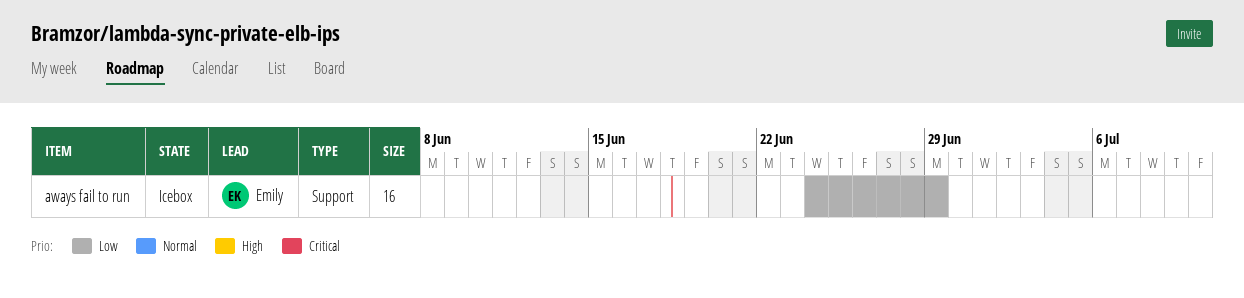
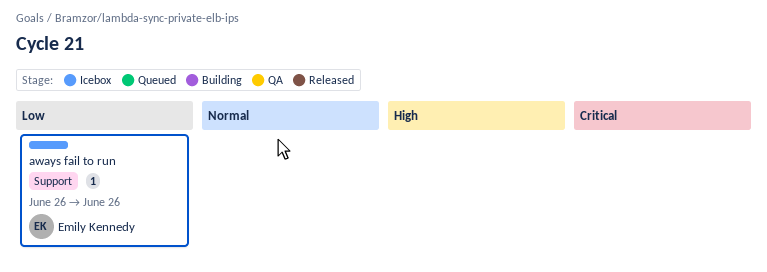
aways fail to run, estimate: 16 -> 1
aways fail to run, start: Jun 24 -> Jun 26
aways fail to run, due: Jun 29 -> Jun 26

